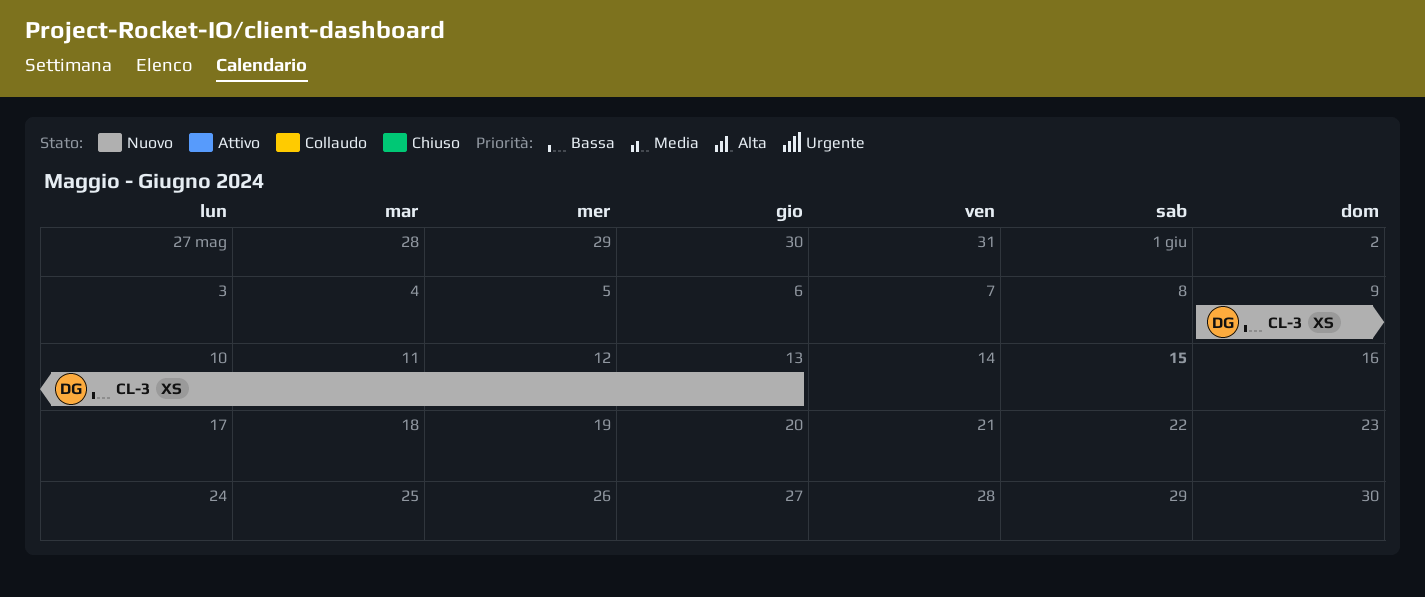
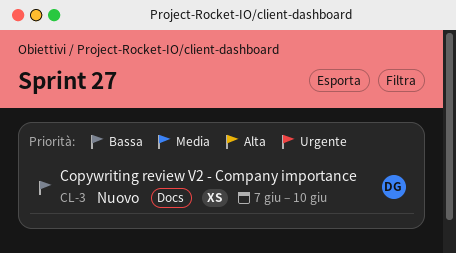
CL-3, start: Jun 9 -> Jun 7
CL-3, due: Jun 13 -> Jun 10

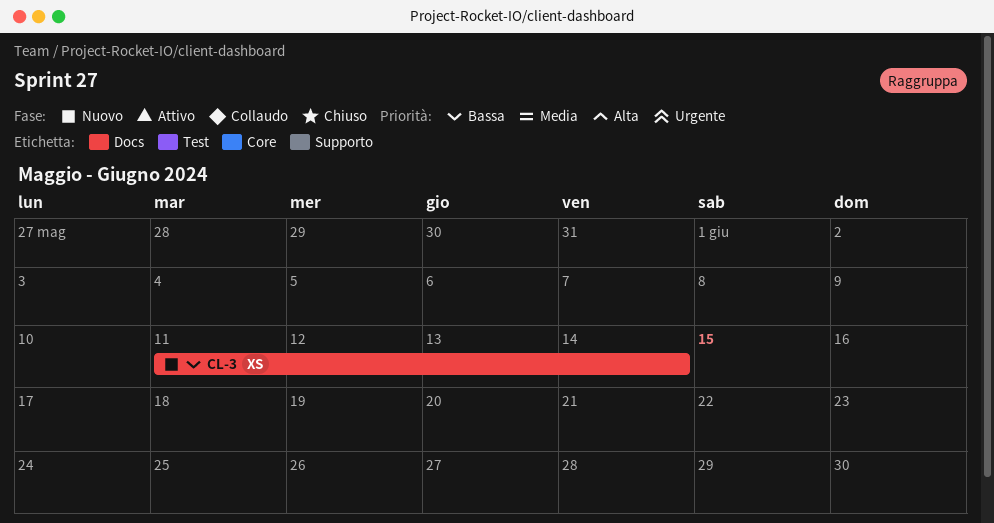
CL-3, start: Jun 7 -> Jun 11
CL-3, due: Jun 10 -> Jun 14

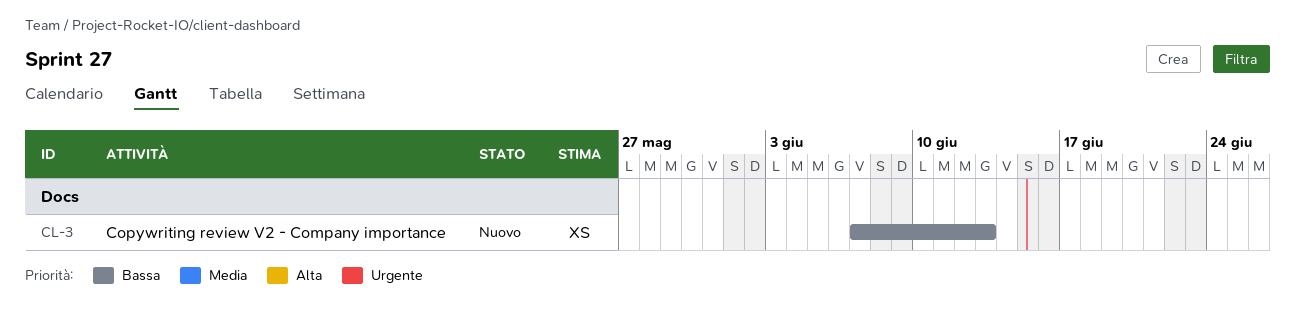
CL-3, start: Jun 11 -> Jun 7
CL-3, due: Jun 14 -> Jun 13

